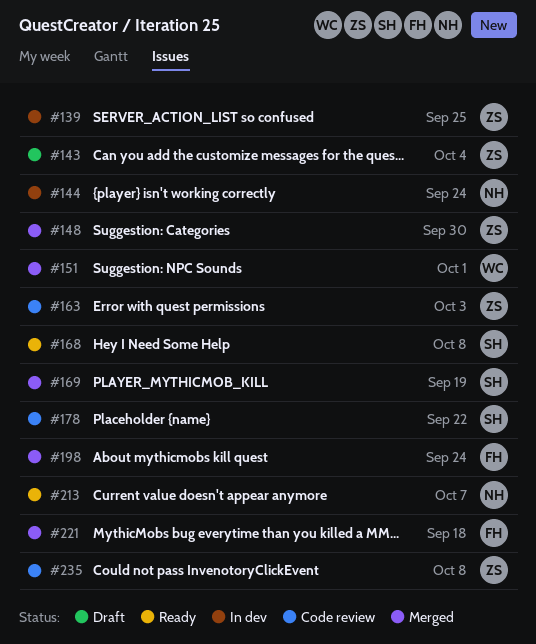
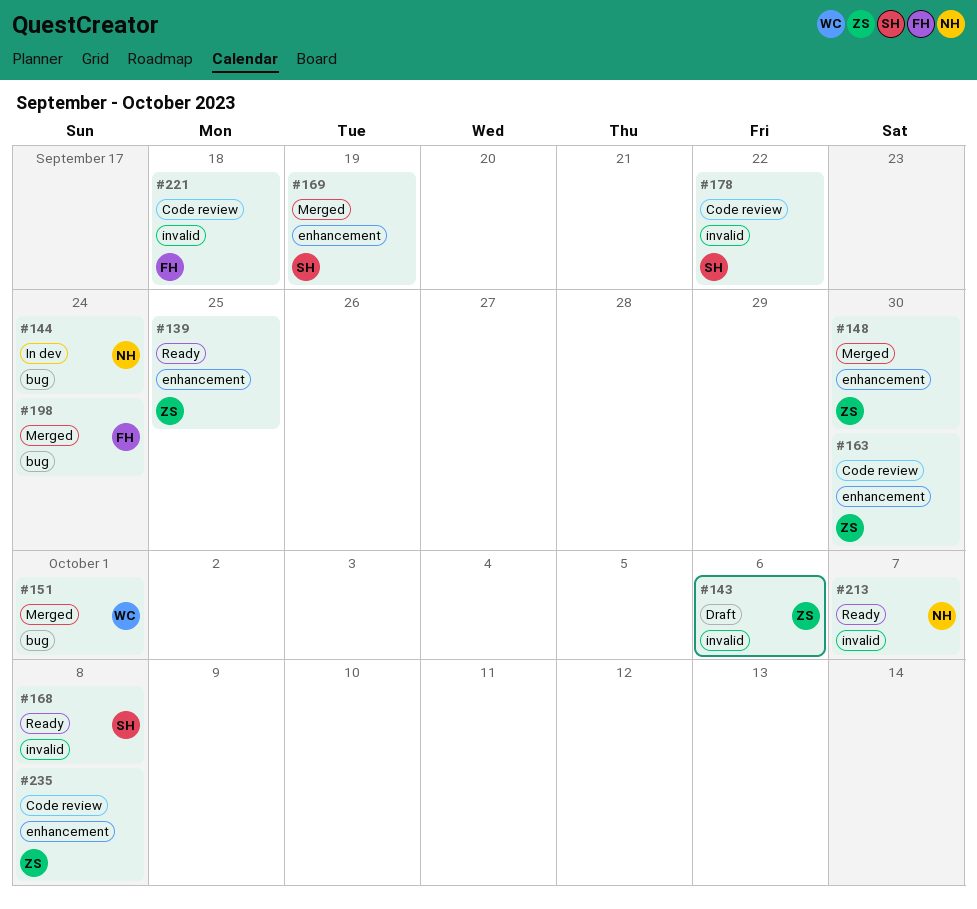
#139, status: In dev -> Ready
#143, due: Oct 4 -> Oct 6
#163, due: Oct 3 -> Sep 30
#221, status: Merged -> Code review

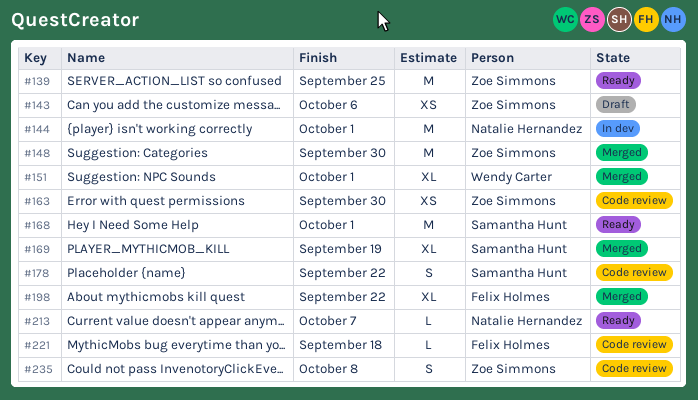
#144, due: Sep 24 -> Oct 1
#168, due: Oct 8 -> Oct 1
#198, due: Sep 24 -> Sep 22

